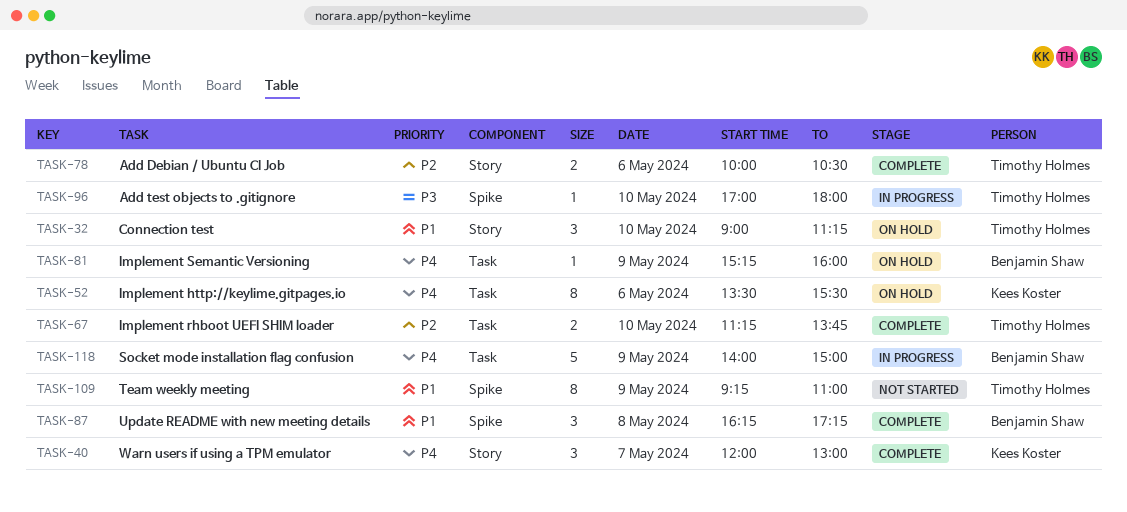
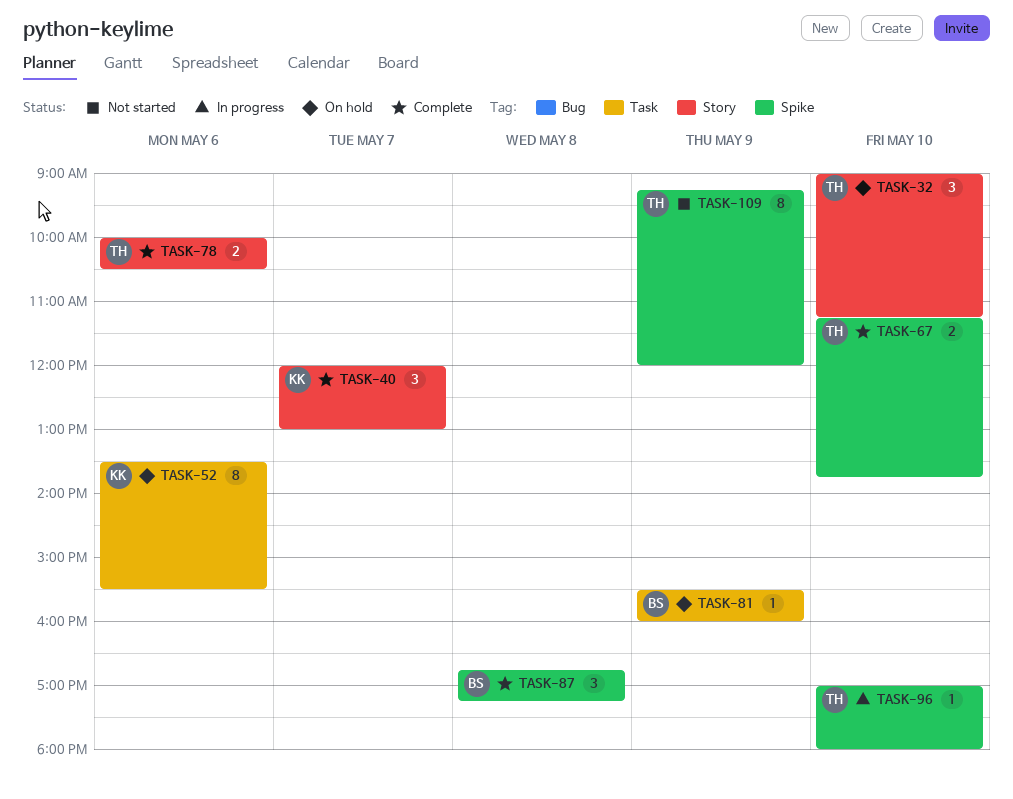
TASK-67, label: Task -> Spike
TASK-81, begins: 15:15 -> 15:30
TASK-87, begins: 16:15 -> 16:45
TASK-109, ends: 11:00 -> 12:00
TASK-118: present -> none

